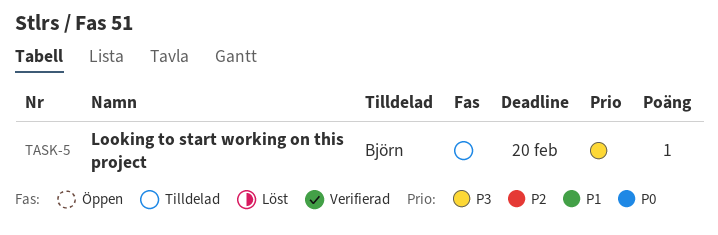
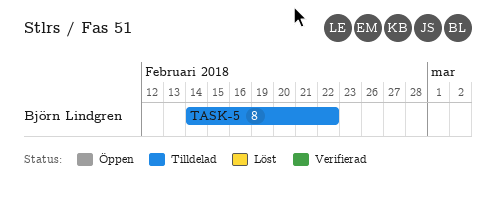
TASK-5, estimate: 1 -> 8
TASK-5, due: Feb 20 -> Feb 22

